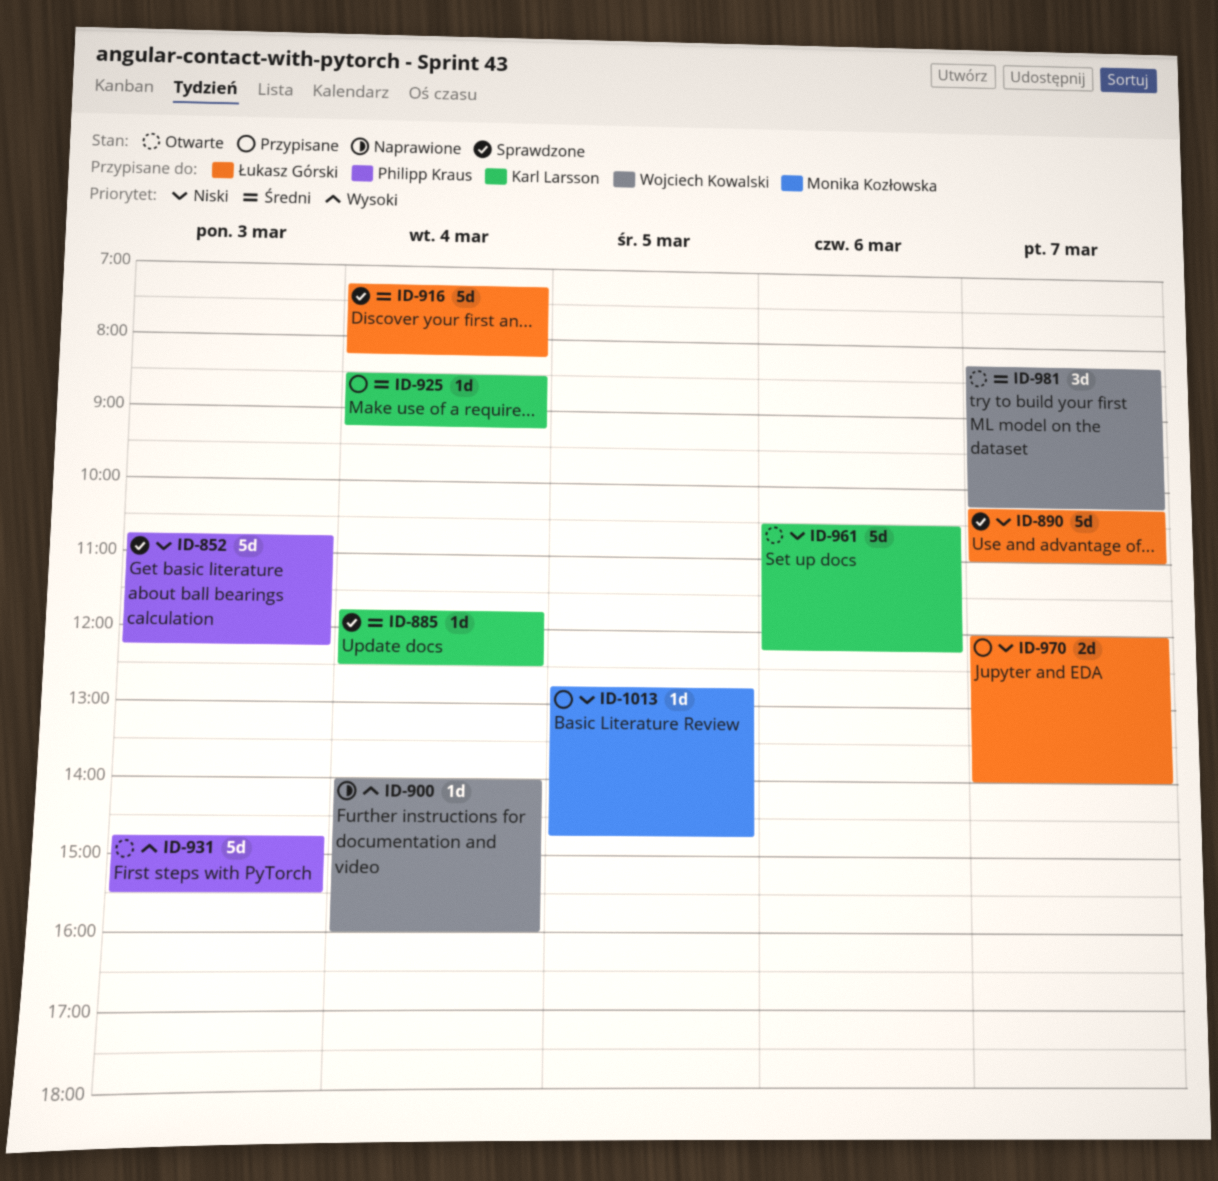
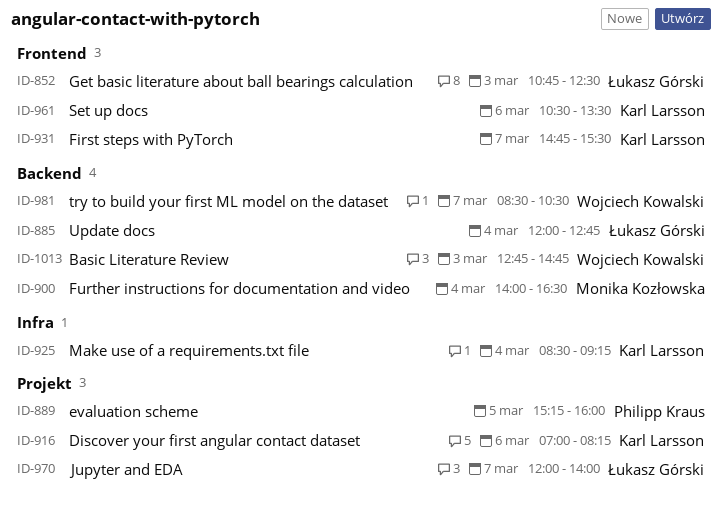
ID-852, owner: Philipp Kraus -> Łukasz Górski
ID-852, ends: 12:15 -> 12:30
ID-885, owner: Karl Larsson -> Łukasz Górski
ID-885, begins: 11:45 -> 12:00
ID-885, ends: 12:30 -> 12:45
ID-889: none -> present
ID-890: present -> none
ID-900, owner: Wojciech Kowalski -> Monika Kozłowska
ID-900, ends: 16:00 -> 16:30
ID-916, owner: Łukasz Górski -> Karl Larsson
ID-916, day: Mar 4 -> Mar 6
ID-916, begins: 07:15 -> 07:00
ID-931, owner: Philipp Kraus -> Karl Larsson
ID-931, day: Mar 3 -> Mar 7
ID-961, ends: 12:15 -> 13:30
ID-981, begins: 08:15 -> 08:30
ID-981, ends: 10:15 -> 10:30
ID-1013, owner: Monika Kozłowska -> Wojciech Kowalski
ID-1013, day: Mar 5 -> Mar 3

